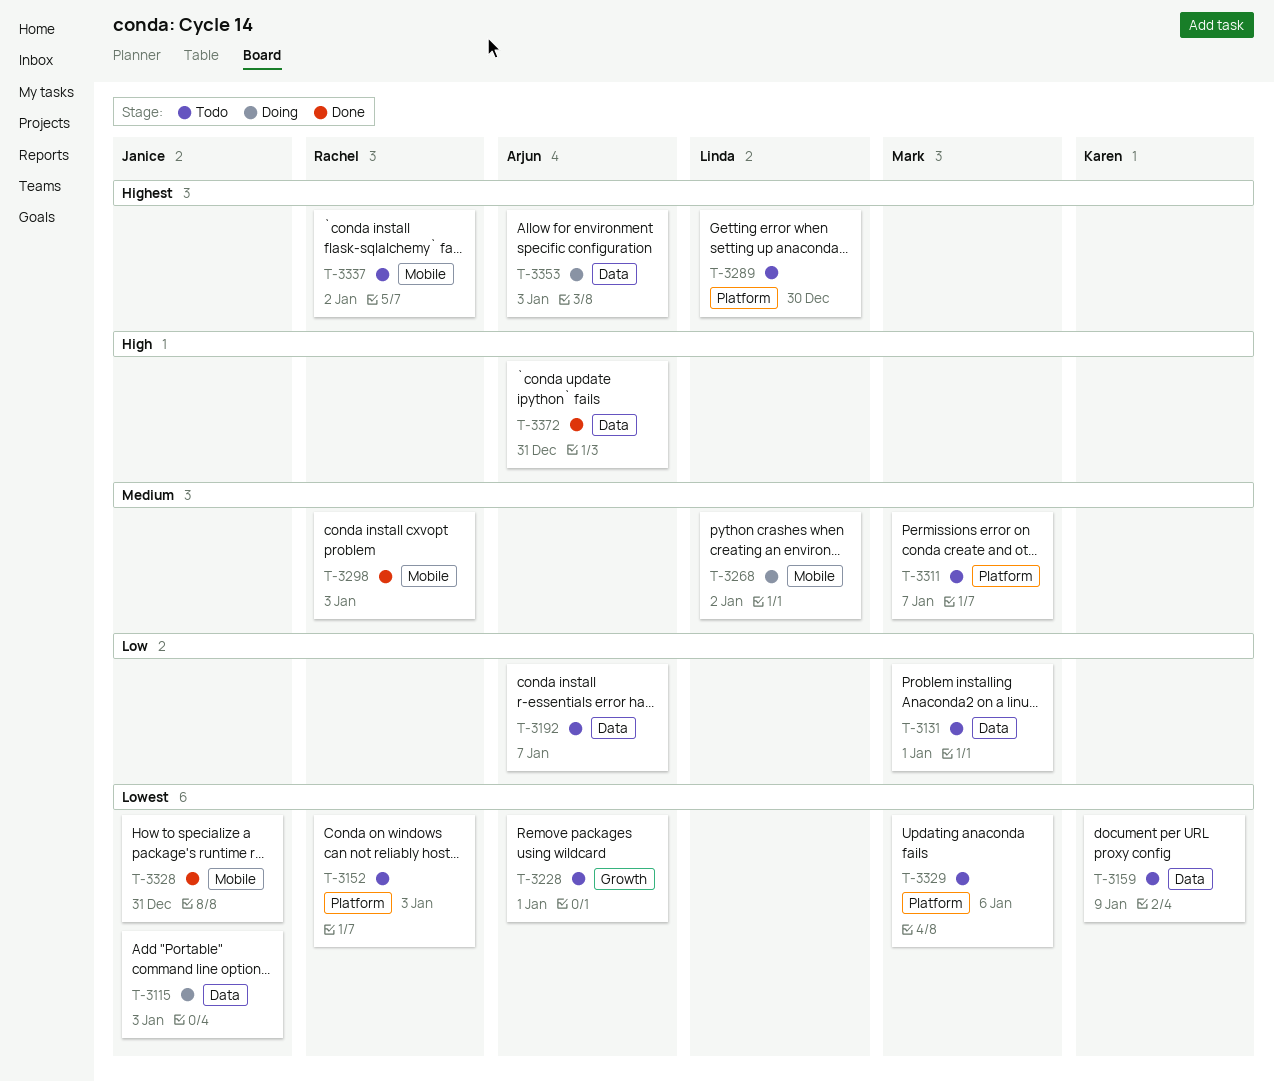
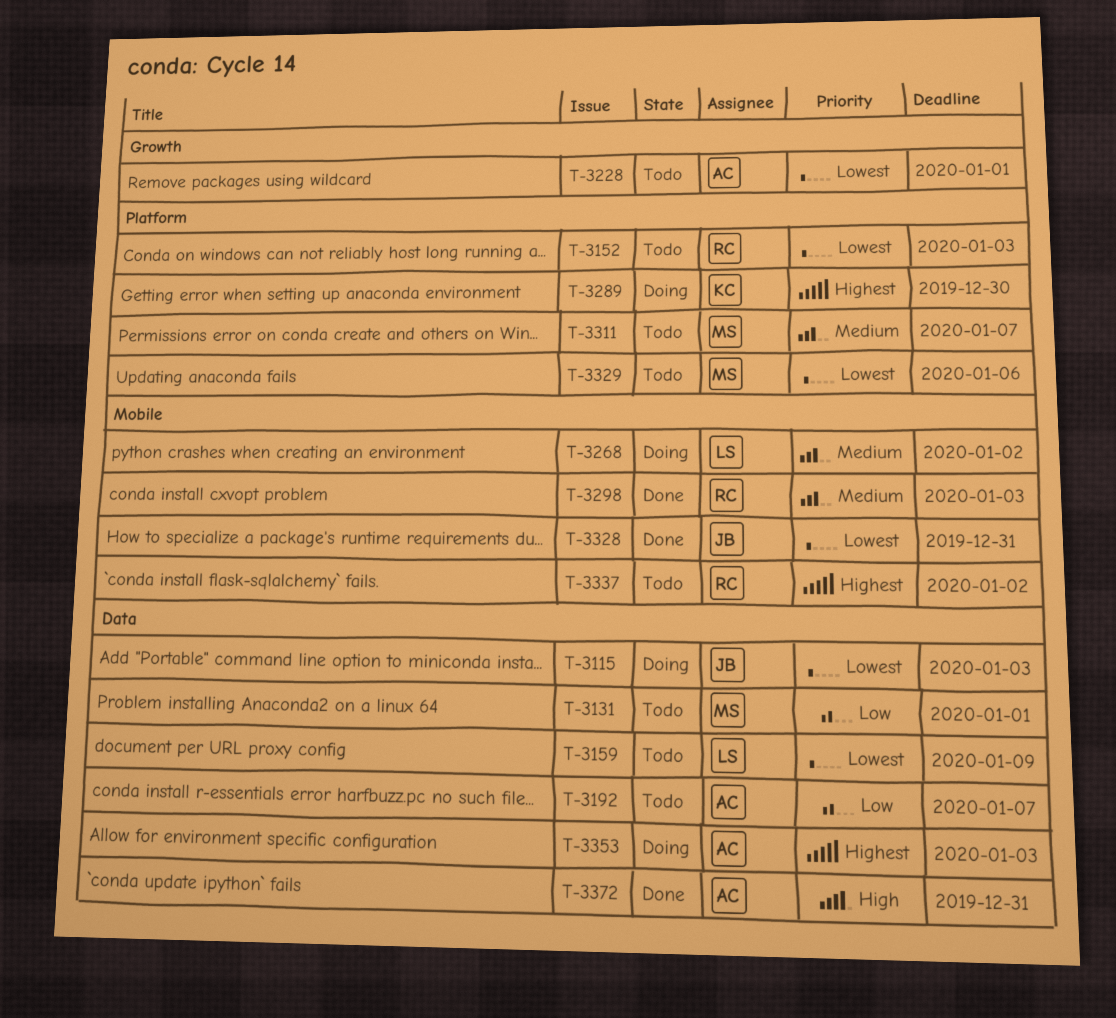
T-3159, owner: Karen -> Linda
T-3289, status: Todo -> Doing
T-3289, owner: Linda -> Karen

